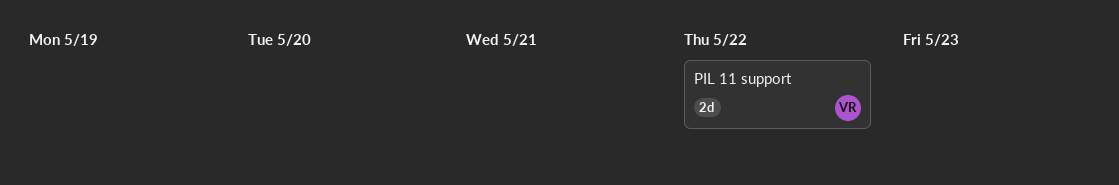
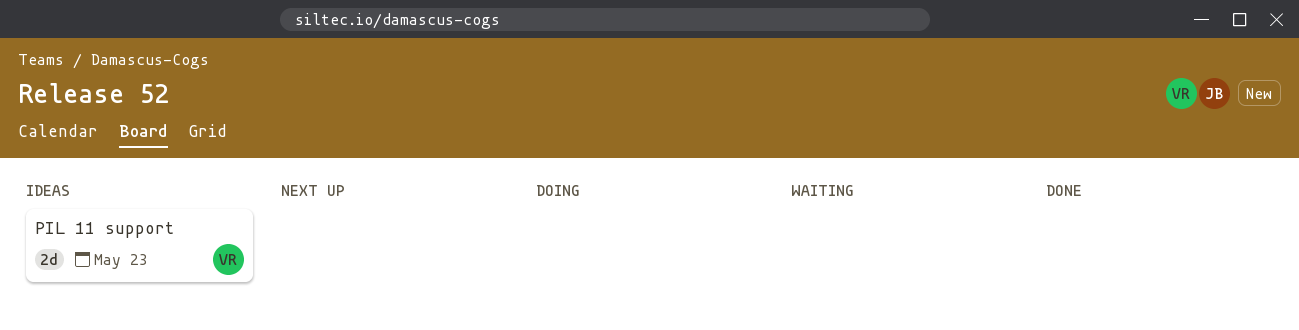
PIL 11 support, due: May 22 -> May 23

